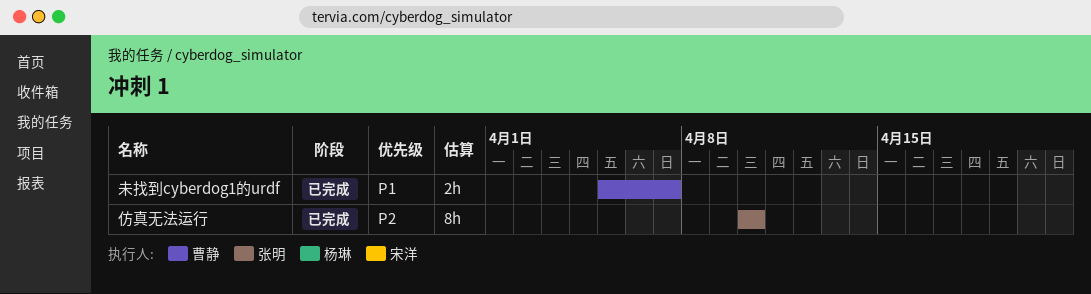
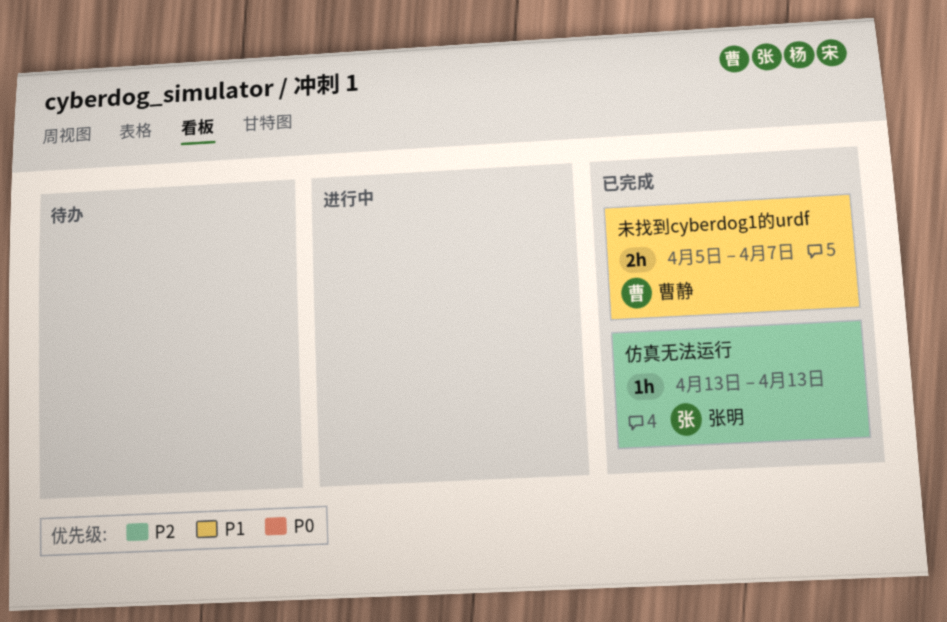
仿真无法运行, estimate: 8h -> 1h
仿真无法运行, start: Apr 10 -> Apr 13
仿真无法运行, due: Apr 10 -> Apr 13

